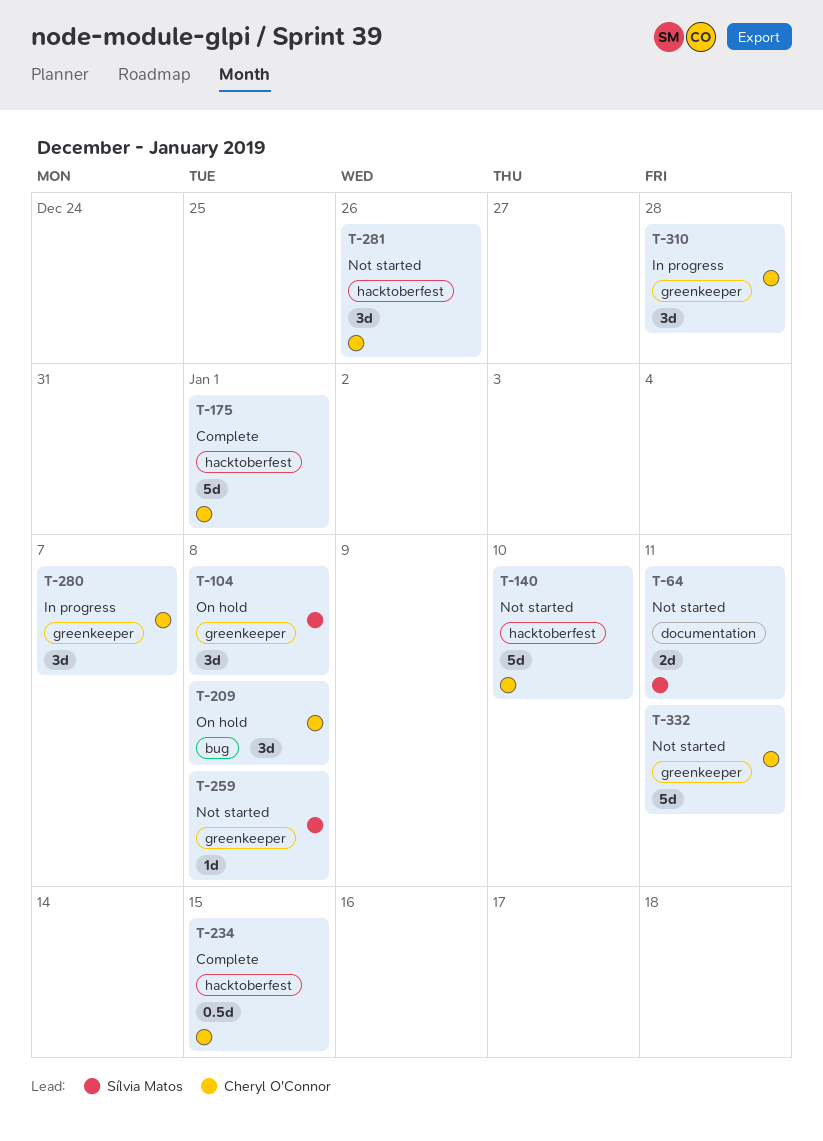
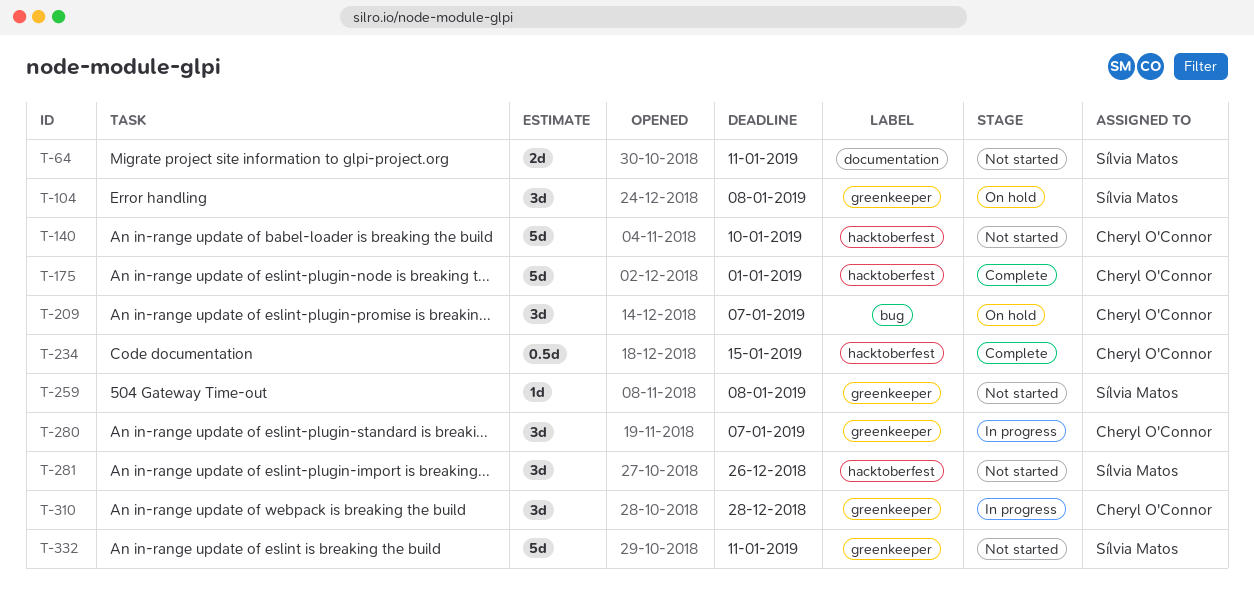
T-209, due: Jan 8 -> Jan 7
T-281, owner: Cheryl O'Connor -> Sílvia Matos
T-332, owner: Cheryl O'Connor -> Sílvia Matos

